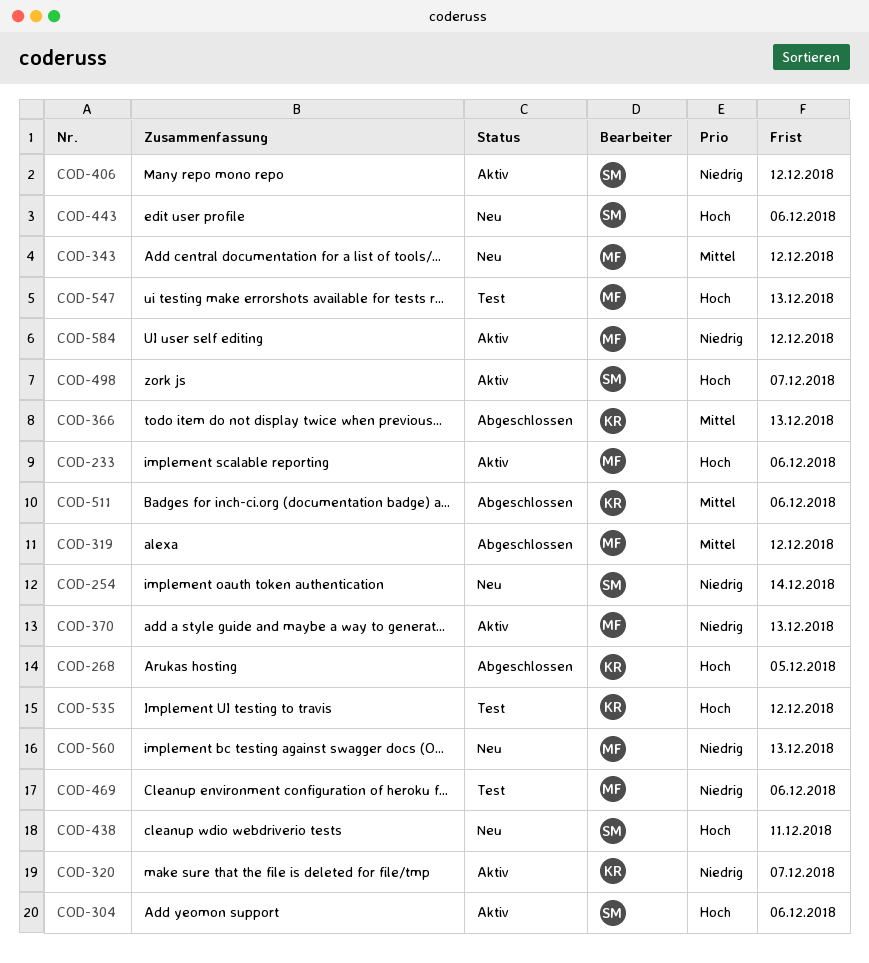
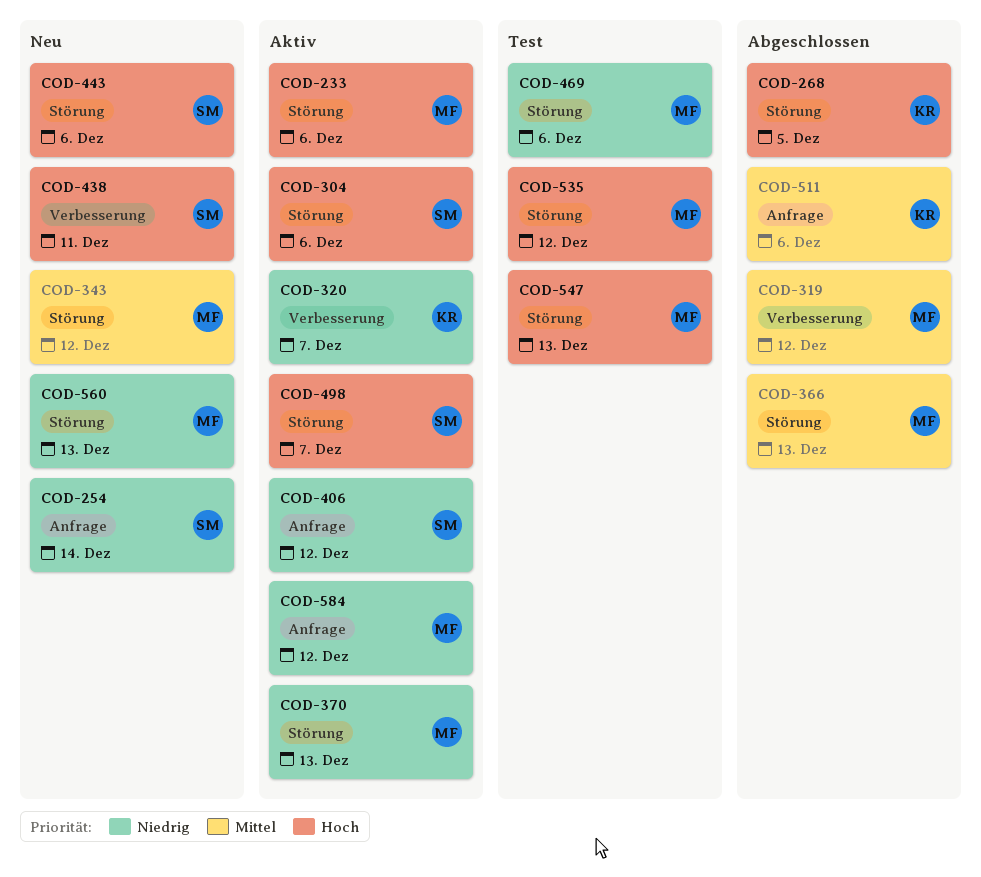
COD-366, owner: KR -> MF
COD-535, owner: KR -> MF

